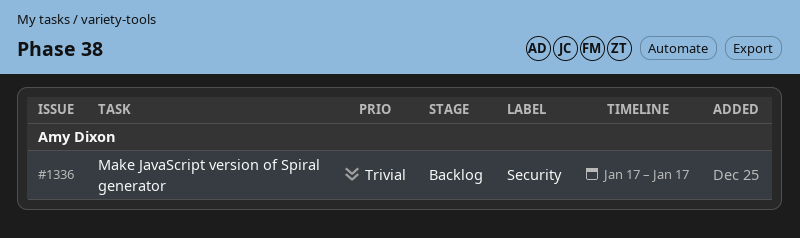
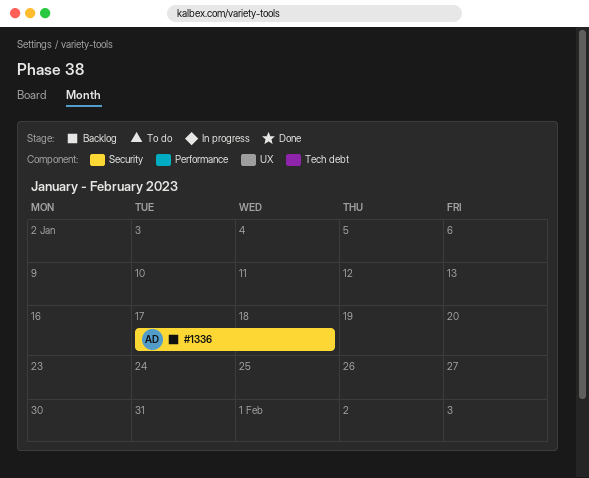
#1336, due: Jan 17 -> Jan 18

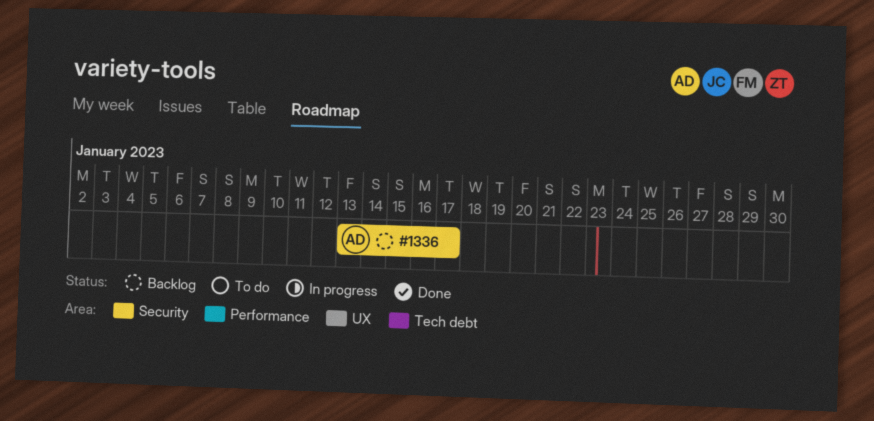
#1336, start: Jan 17 -> Jan 13
#1336, due: Jan 18 -> Jan 17

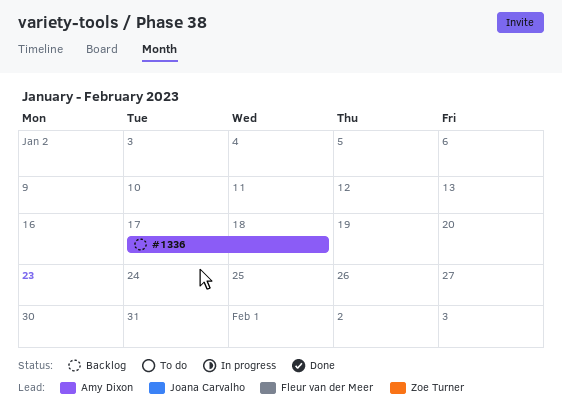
#1336, start: Jan 13 -> Jan 17
#1336, due: Jan 17 -> Jan 18

